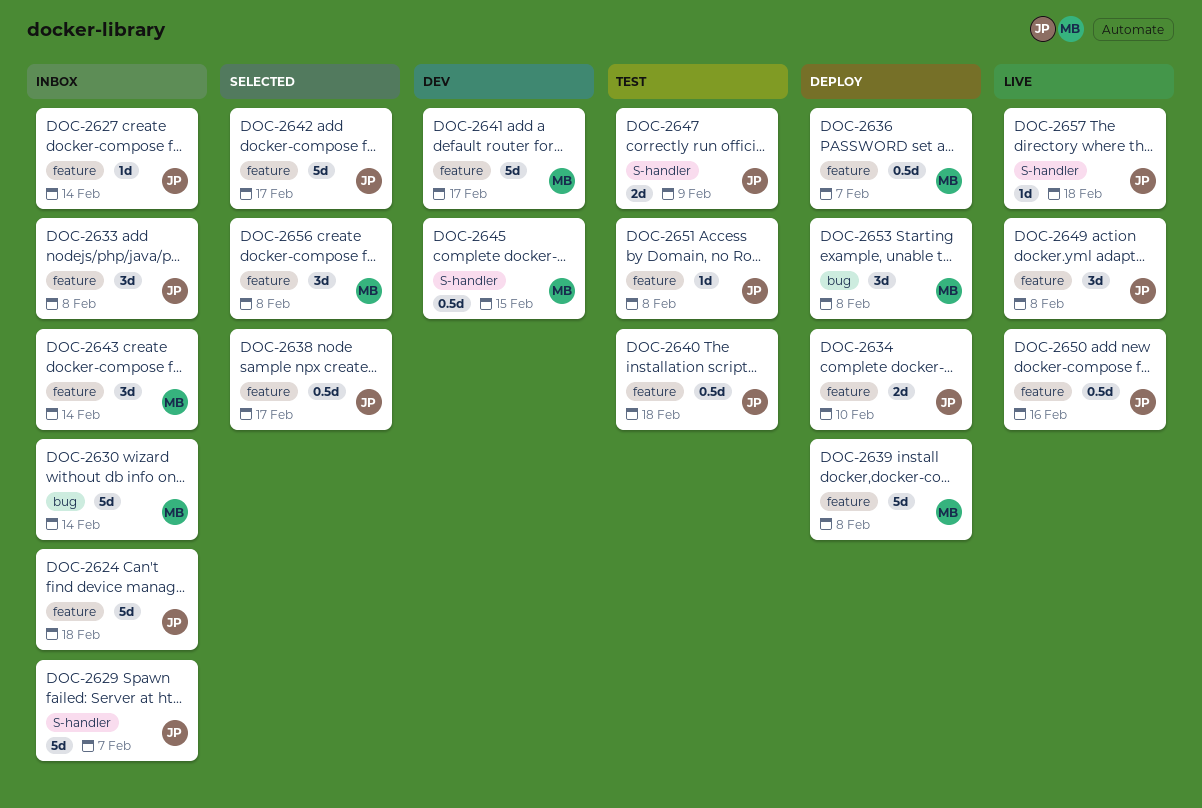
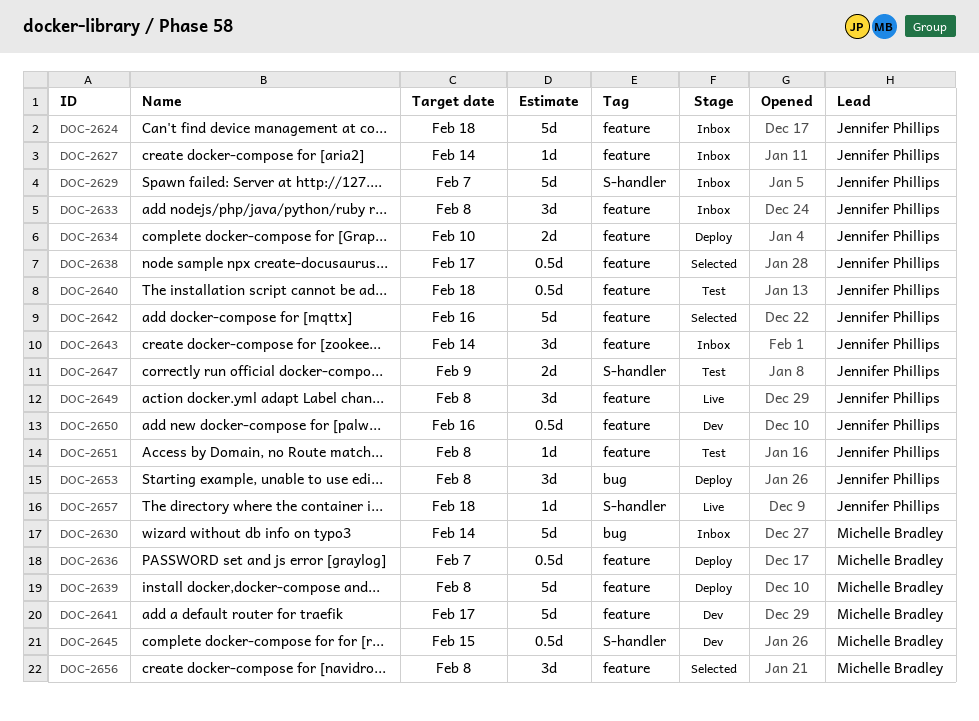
DOC-2642, due: Feb 17 -> Feb 16
DOC-2643, owner: Michelle Bradley -> Jennifer Phillips
DOC-2650, status: Live -> Dev
DOC-2653, owner: Michelle Bradley -> Jennifer Phillips

